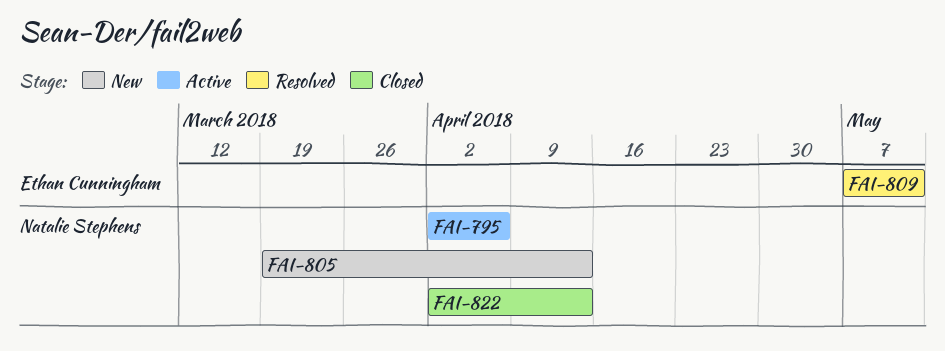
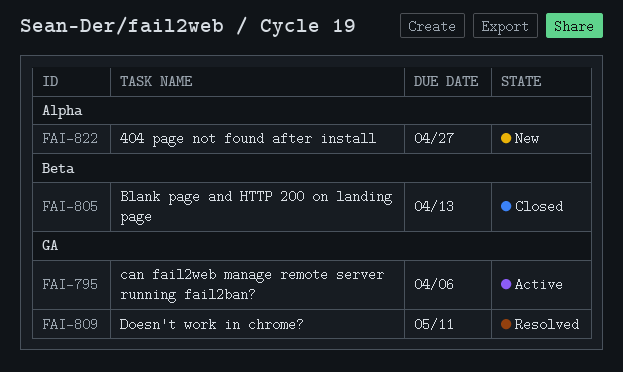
FAI-805, status: New -> Closed
FAI-822, status: Closed -> New
FAI-822, due: Apr 13 -> Apr 27

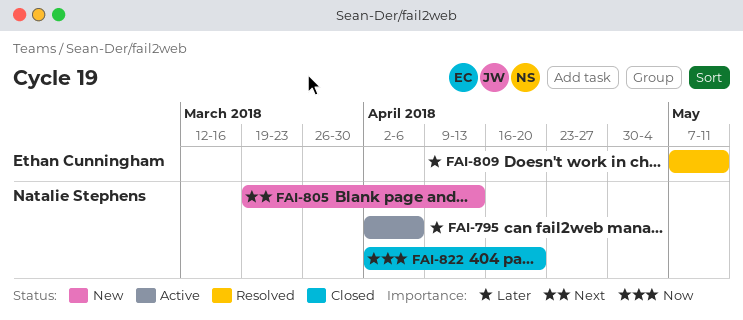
FAI-805, status: Closed -> New
FAI-822, status: New -> Closed
FAI-822, due: Apr 27 -> Apr 20

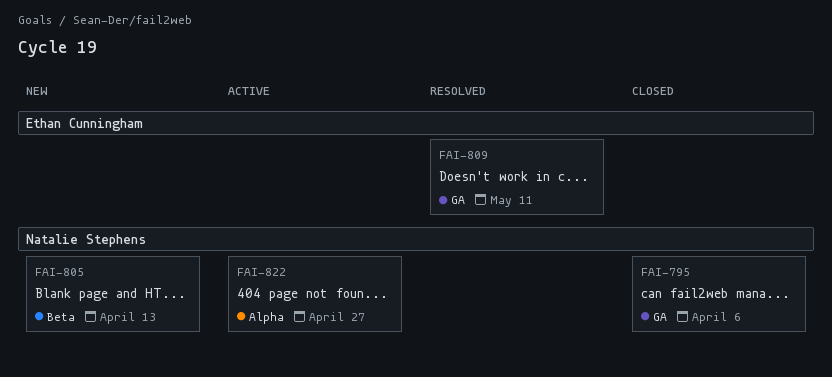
FAI-795, status: Active -> Closed
FAI-822, status: Closed -> Active
FAI-822, due: Apr 20 -> Apr 27

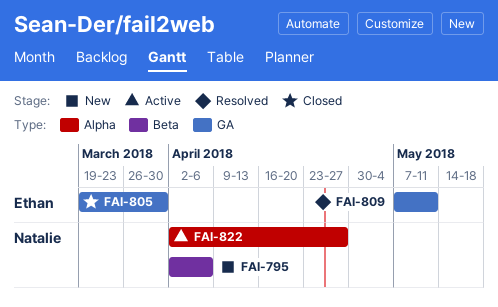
FAI-795, status: Closed -> New
FAI-795, label: GA -> Beta
FAI-805, status: New -> Closed
FAI-805, owner: Natalie Stephens -> Ethan Cunningham
FAI-805, label: Beta -> GA
FAI-805, due: Apr 13 -> Mar 30

